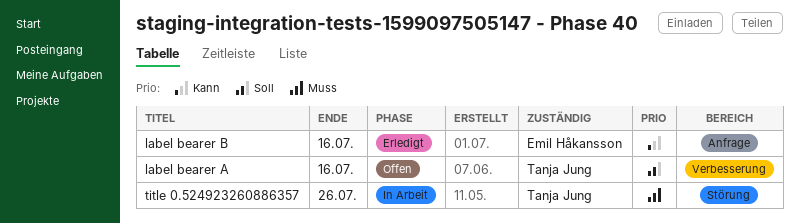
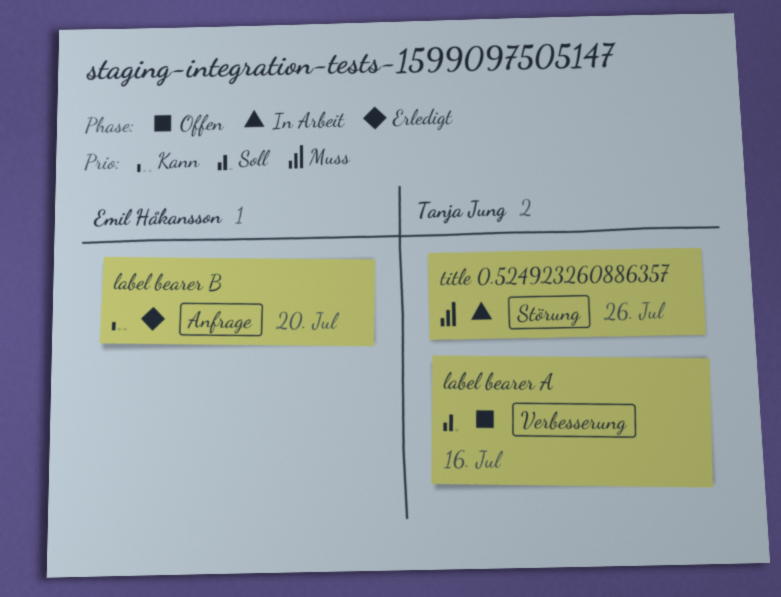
label bearer B, due: Jul 16 -> Jul 20

